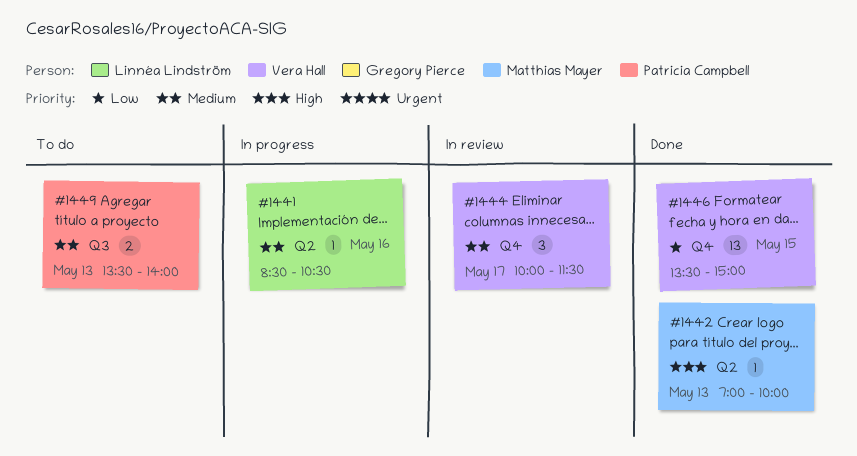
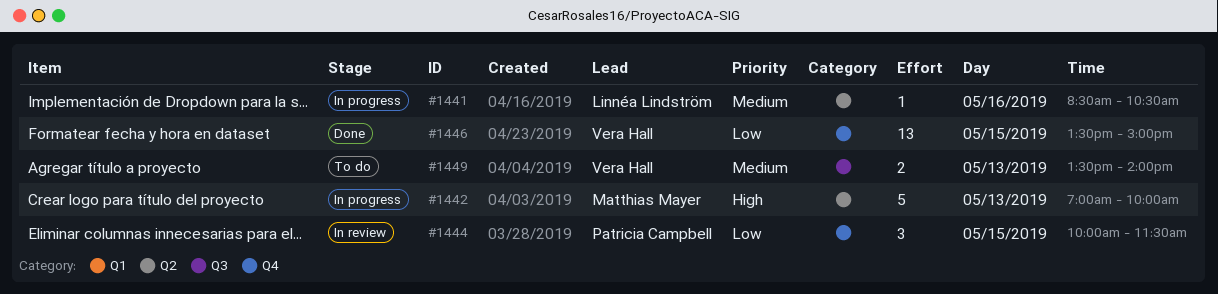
#1442, status: Done -> In progress
#1442, estimate: 1 -> 5
#1444, owner: Vera Hall -> Patricia Campbell
#1444, priority: Medium -> Low
#1444, day: May 17 -> May 15
#1449, owner: Patricia Campbell -> Vera Hall

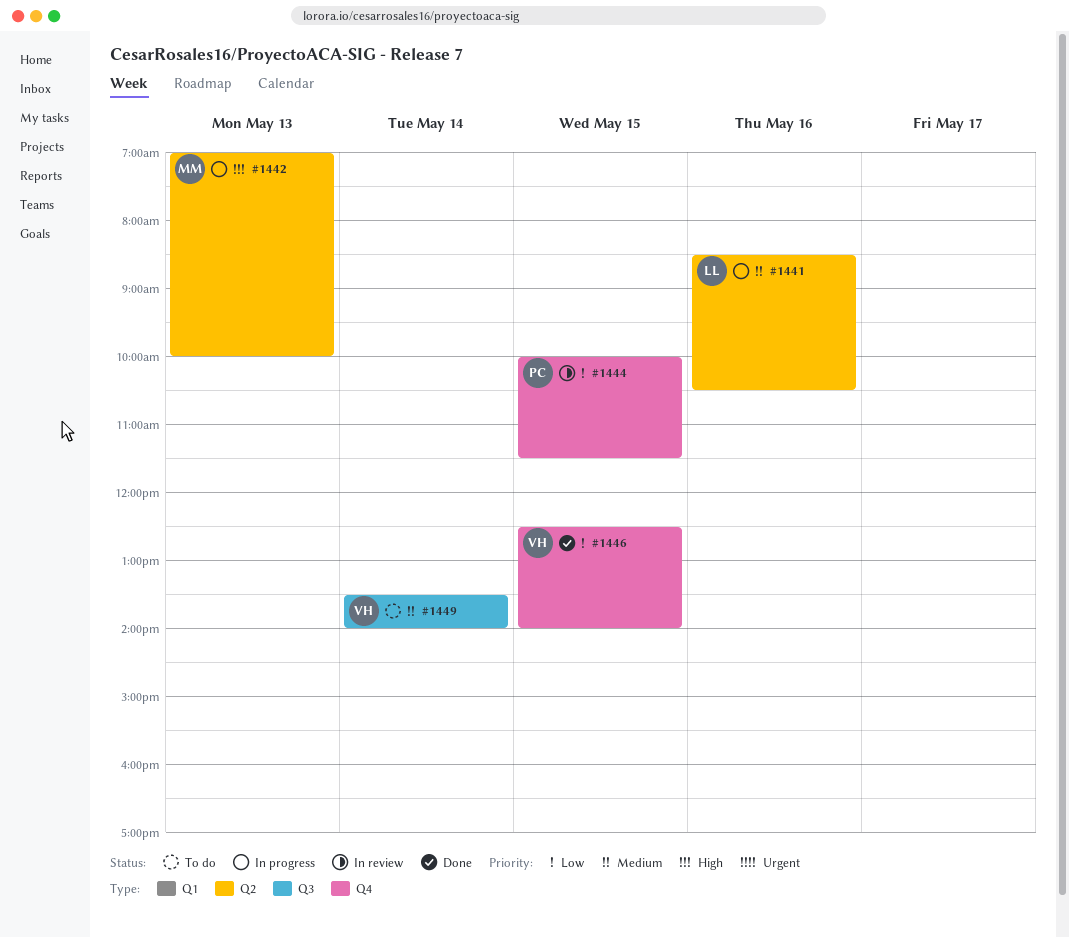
#1446, begins: 13:30 -> 12:30
#1446, ends: 15:00 -> 14:00
#1449, day: May 13 -> May 14

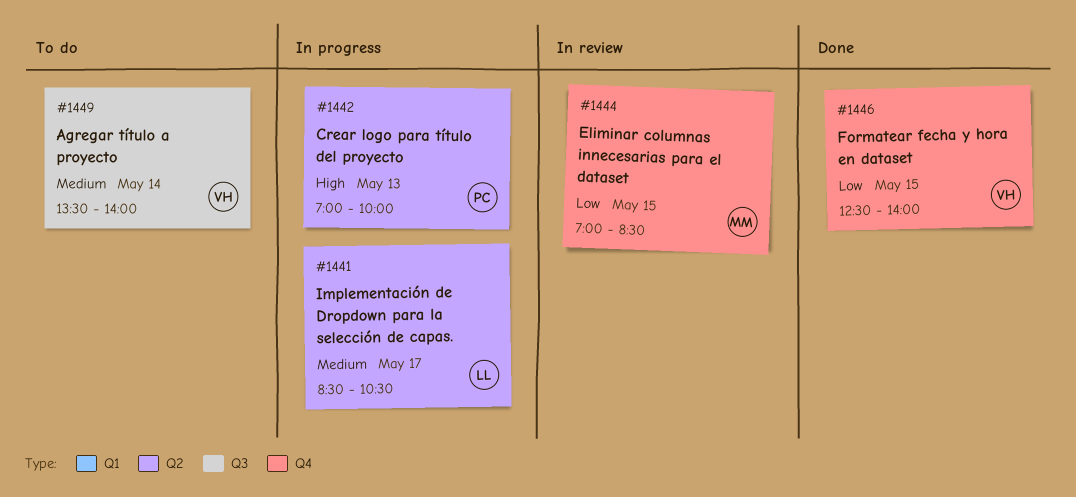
#1441, day: May 16 -> May 17
#1442, owner: MM -> PC
#1444, owner: PC -> MM
#1444, begins: 10:00 -> 07:00
#1444, ends: 11:30 -> 08:30

